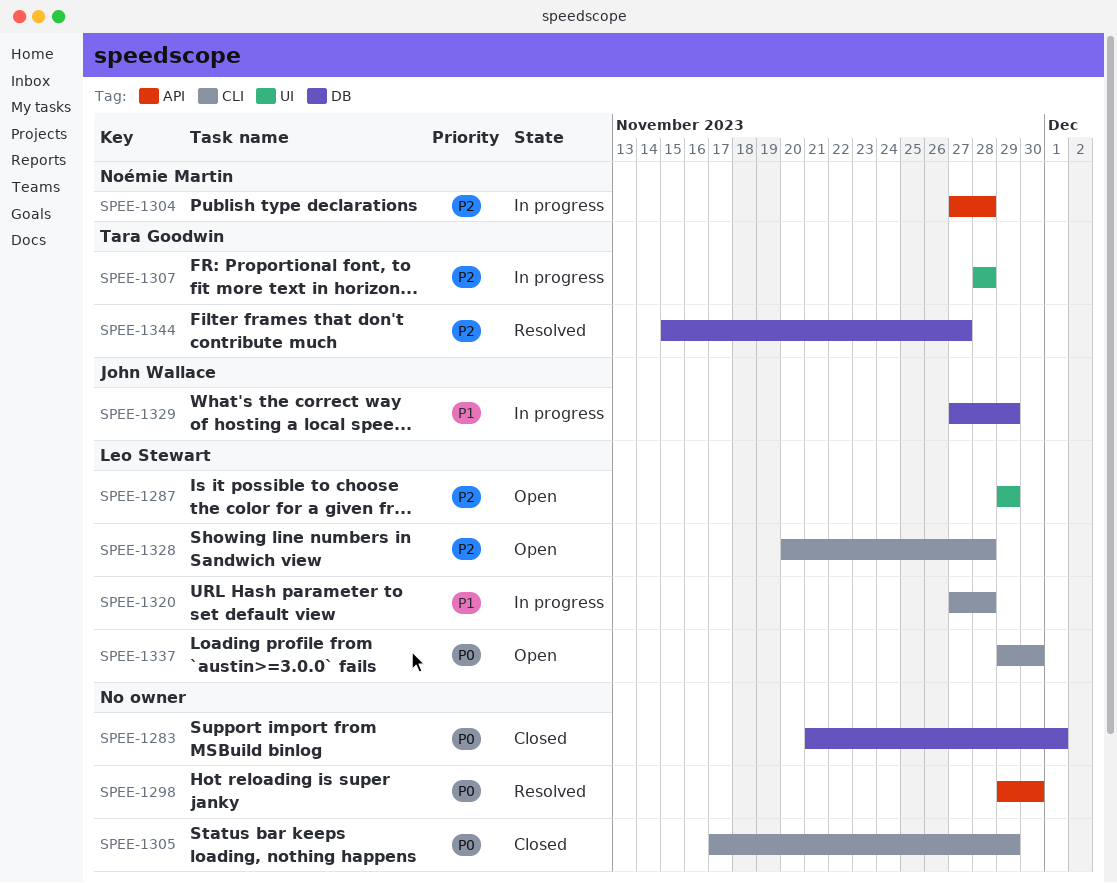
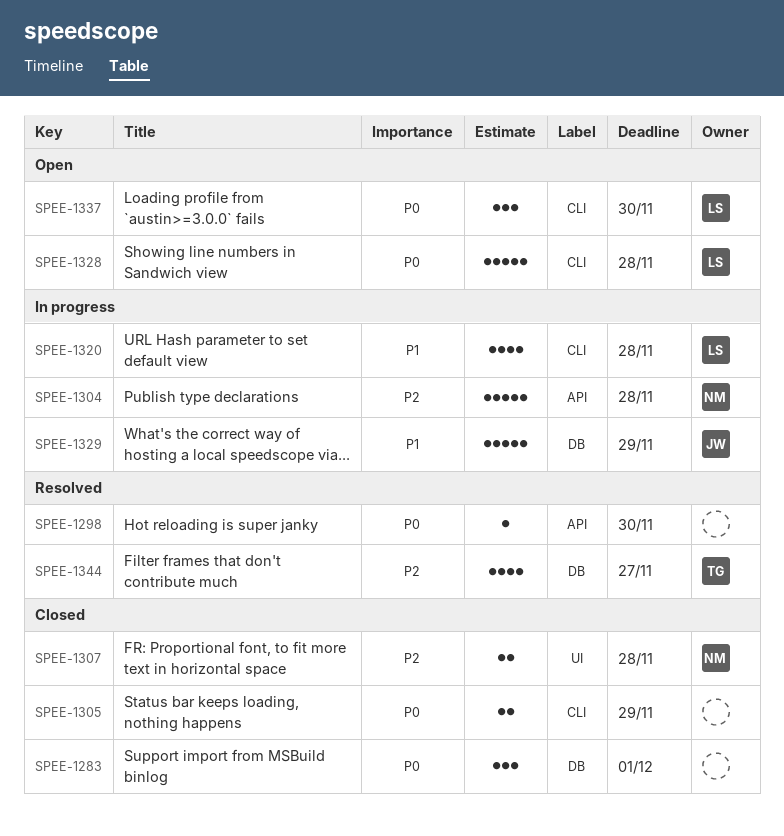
SPEE-1287: present -> none
SPEE-1307, status: In progress -> Closed
SPEE-1307, owner: Tara Goodwin -> Noémie Martin
SPEE-1328, priority: P2 -> P0

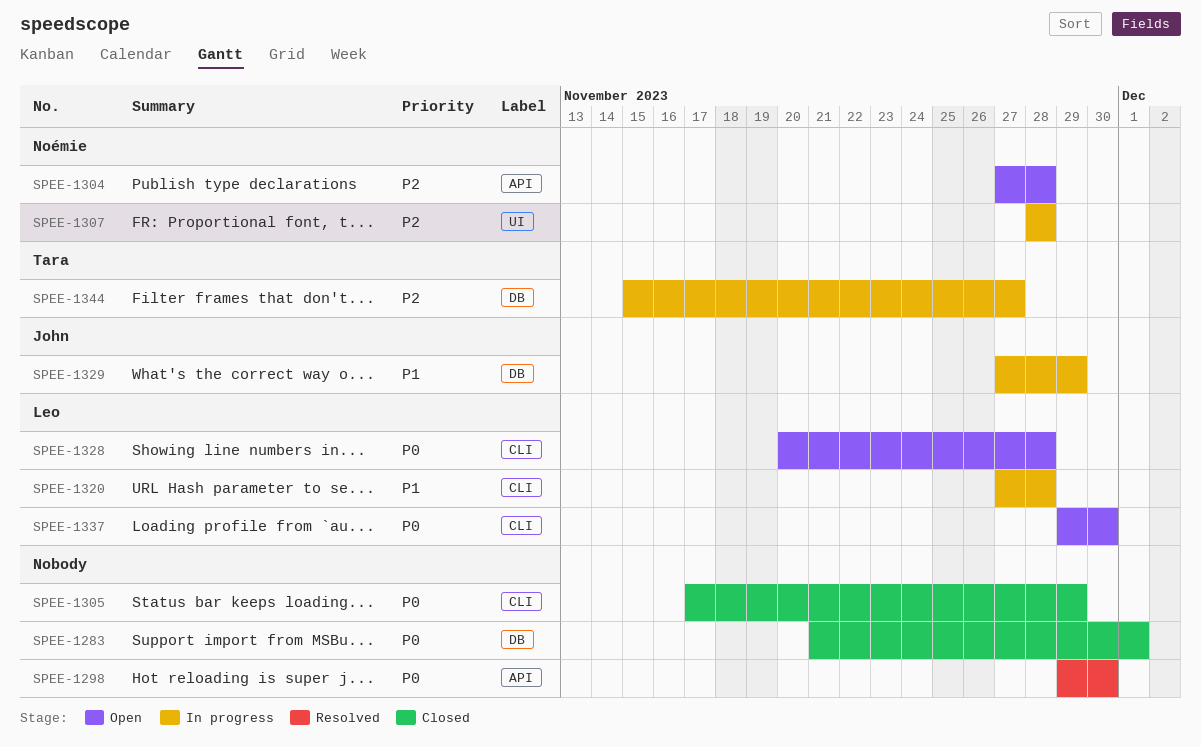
SPEE-1304, status: In progress -> Open
SPEE-1307, status: Closed -> In progress
SPEE-1344, status: Resolved -> In progress

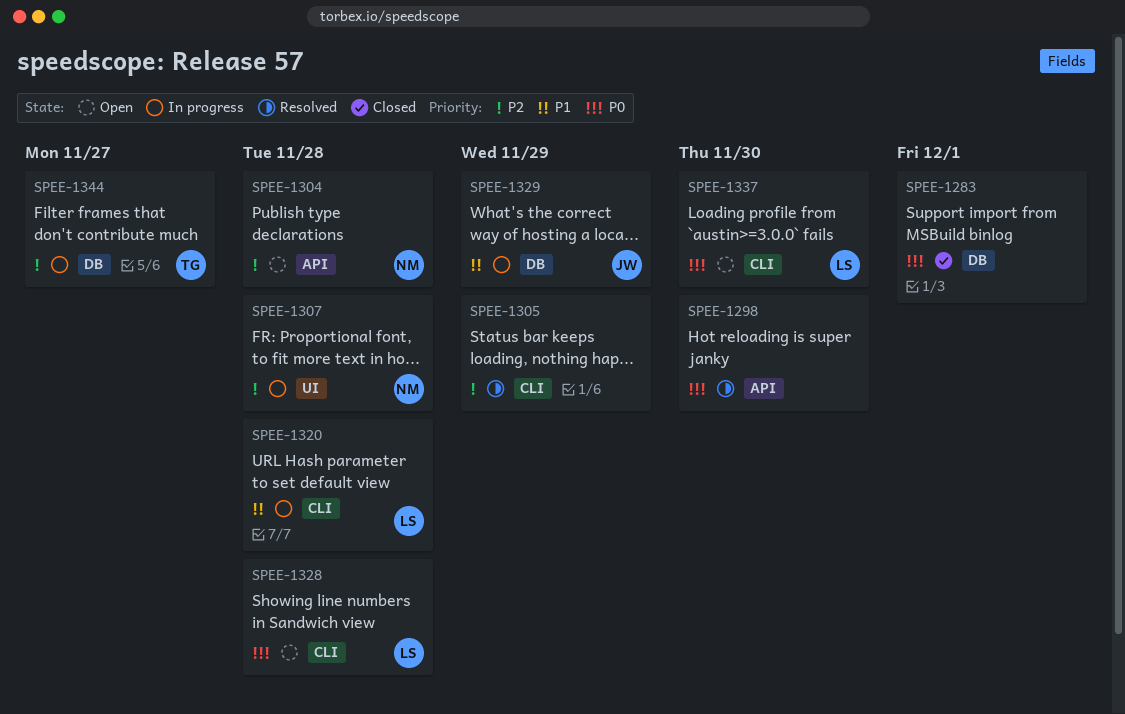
SPEE-1305, status: Closed -> Resolved
SPEE-1305, priority: P0 -> P2

